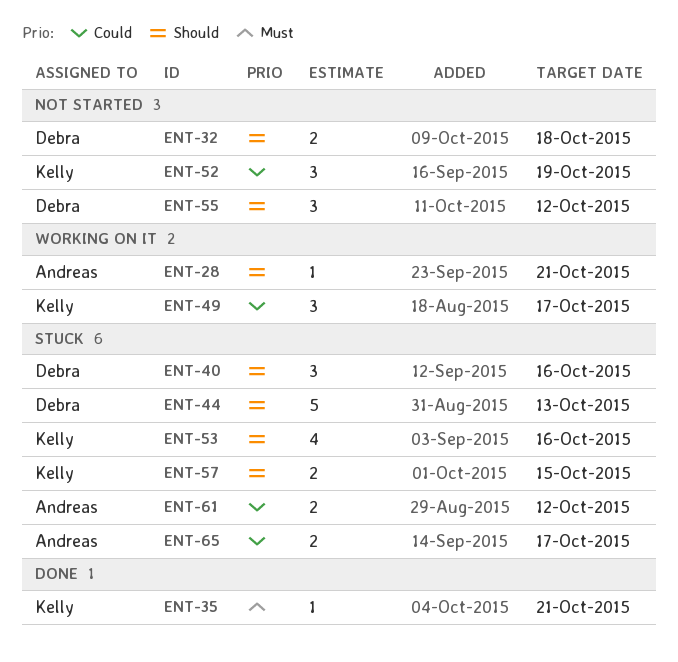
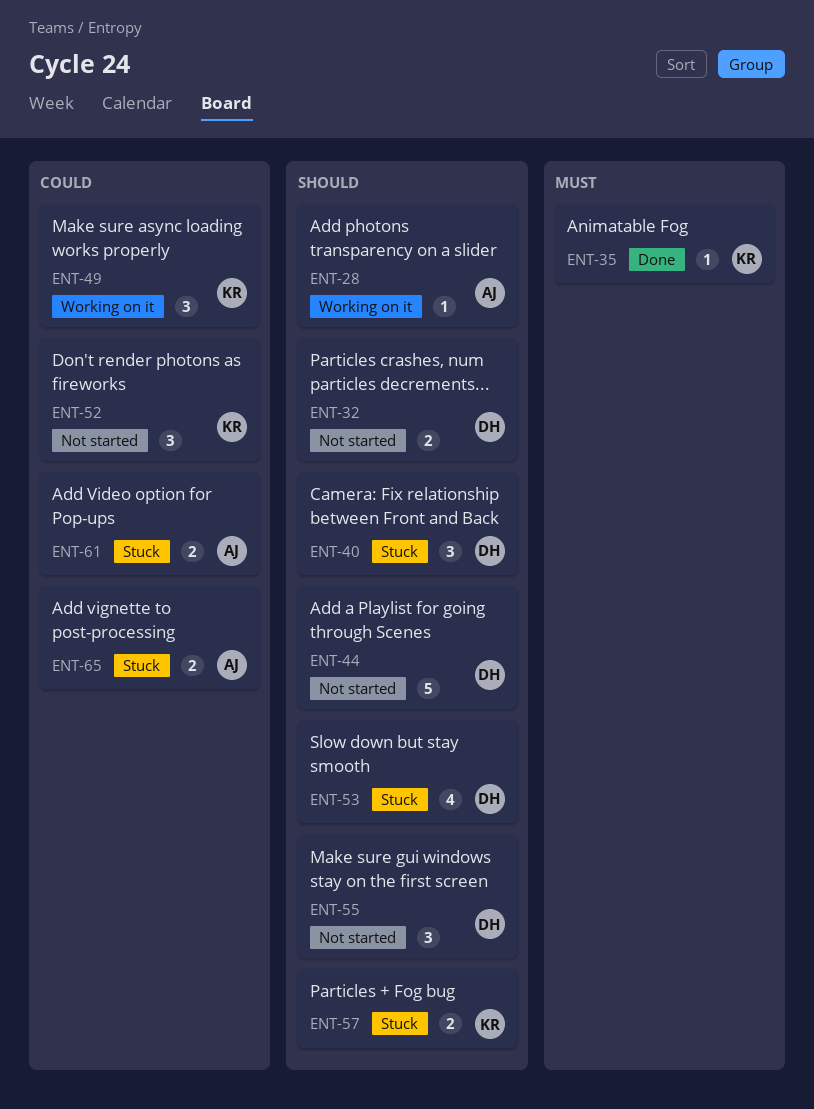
ENT-44, status: Stuck -> Not started
ENT-53, owner: Kelly -> Debra

